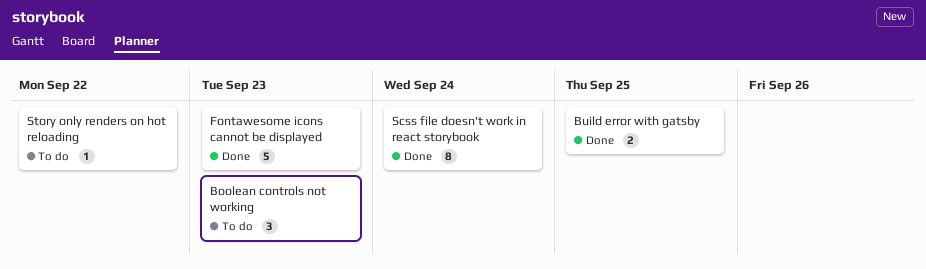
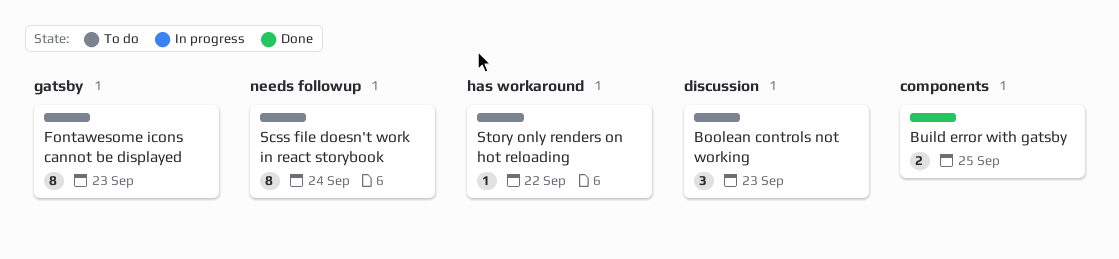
Fontawesome icons cannot be displayed, status: Done -> To do
Fontawesome icons cannot be displayed, estimate: 5 -> 8
Scss file doesn't work in react storybook, status: Done -> To do

